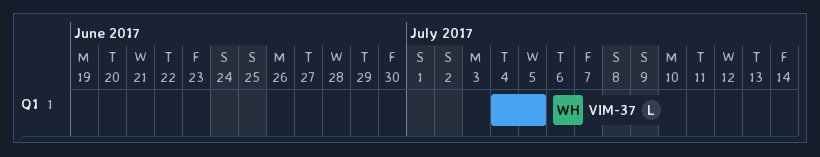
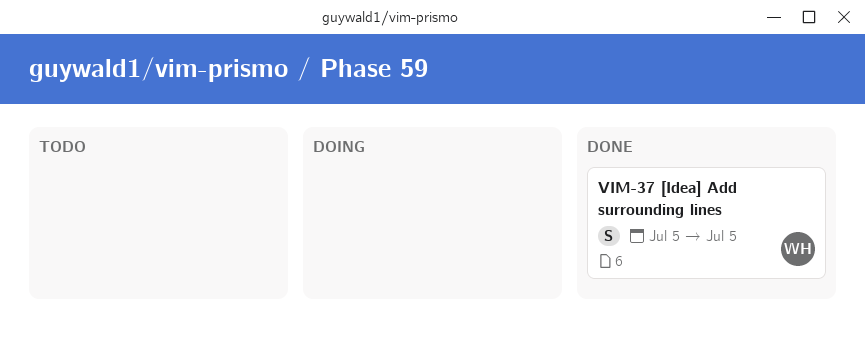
VIM-37, estimate: L -> S
VIM-37, start: Jul 4 -> Jul 5

